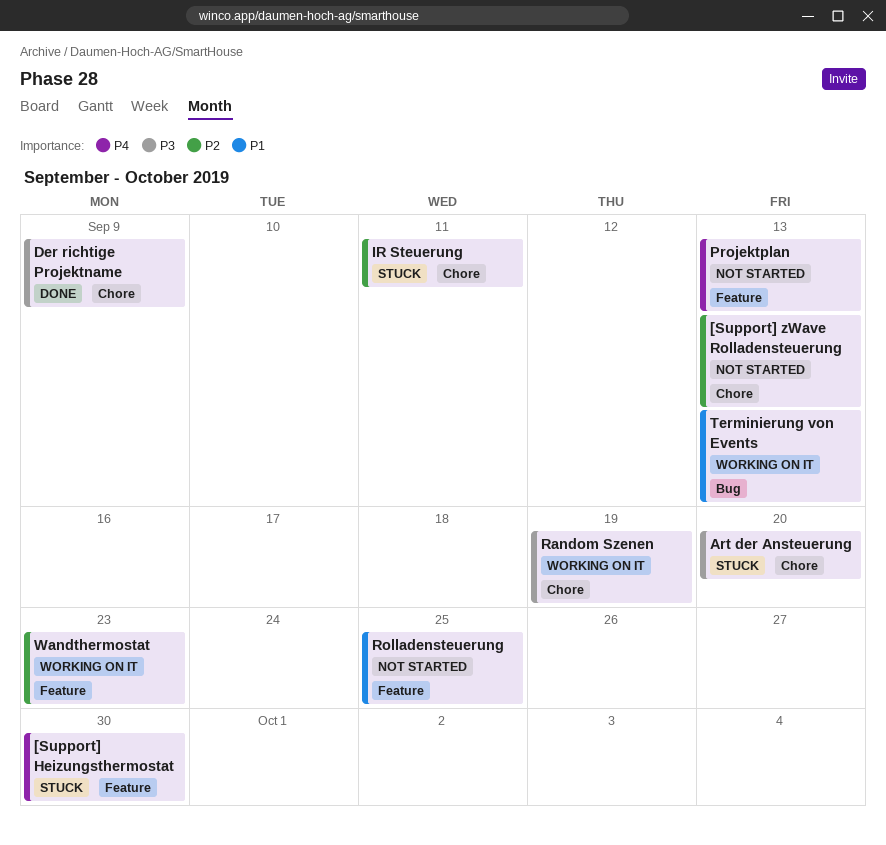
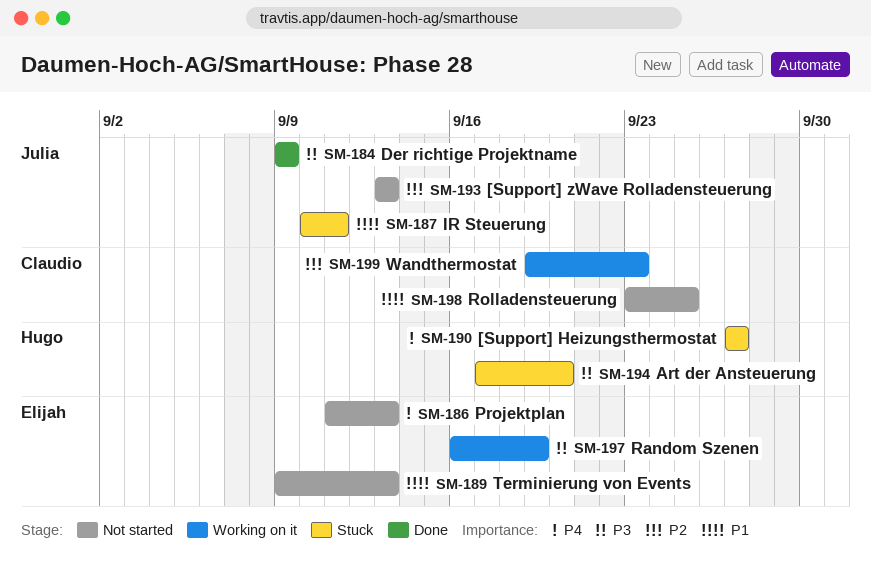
[Support] Heizungsthermostat, due: Sep 30 -> Sep 27
IR Steuerung, priority: P2 -> P1
Terminierung von Events, status: Working on it -> Not started

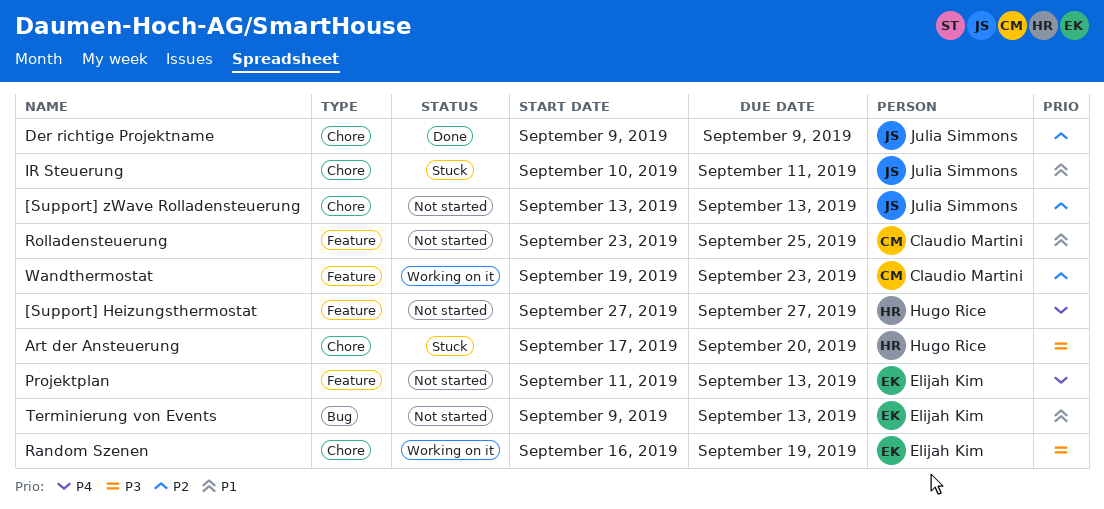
[Support] Heizungsthermostat, status: Stuck -> Not started
Der richtige Projektname, priority: P3 -> P2

